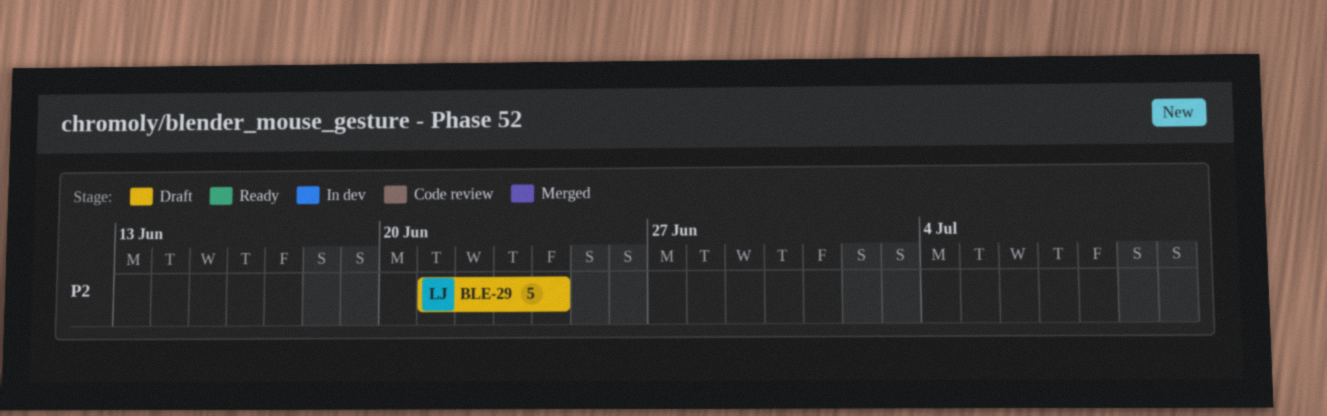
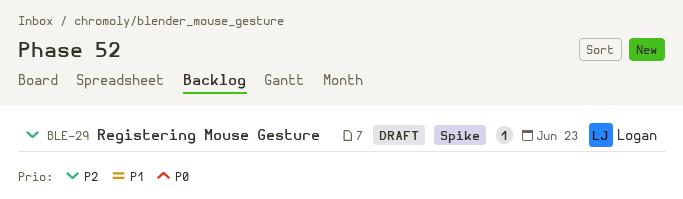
BLE-29, estimate: 5 -> 1
BLE-29, due: Jun 24 -> Jun 23

